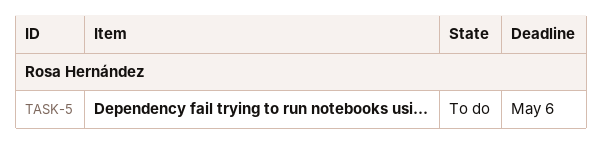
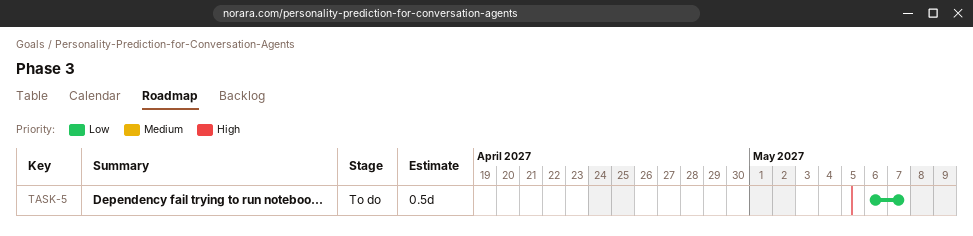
TASK-5, due: May 6 -> May 7

